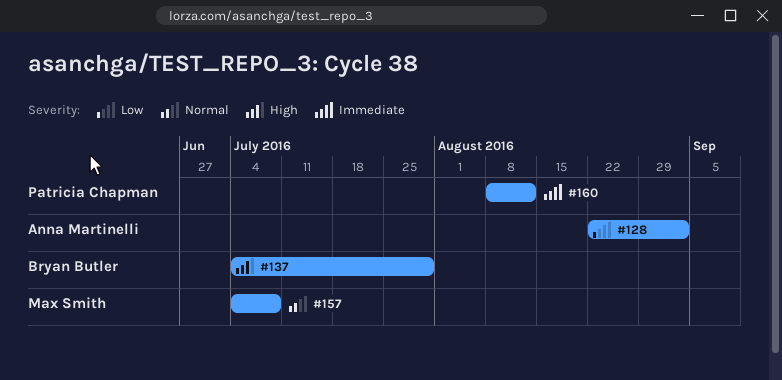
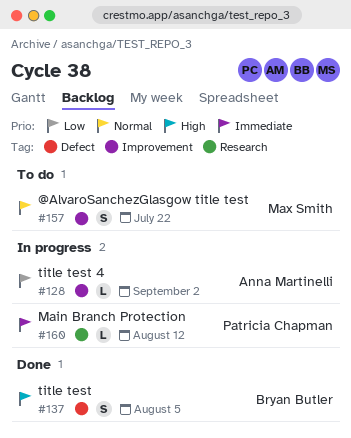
#137, due: Jul 29 -> Aug 5
#157, due: Jul 8 -> Jul 22

